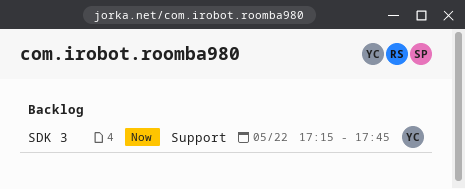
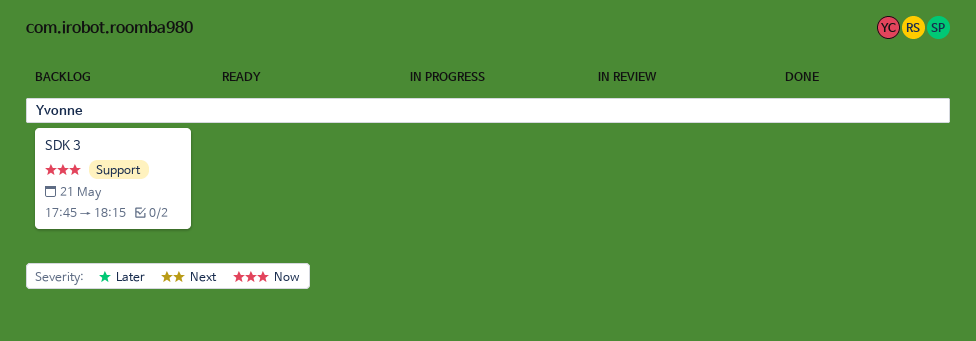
SDK 3, day: May 22 -> May 21
SDK 3, begins: 17:15 -> 17:45
SDK 3, ends: 17:45 -> 18:15

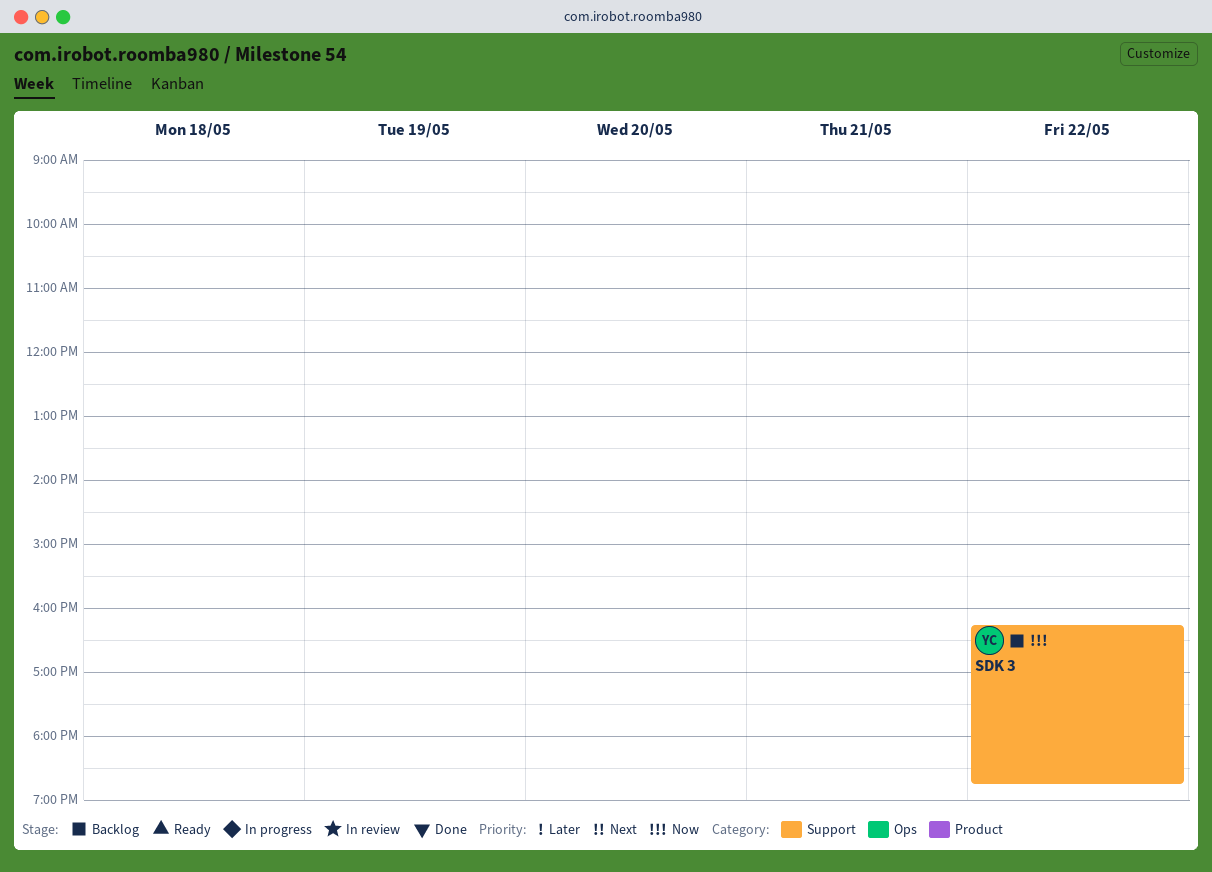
SDK 3, day: May 21 -> May 22
SDK 3, begins: 17:45 -> 16:15
SDK 3, ends: 18:15 -> 18:45

